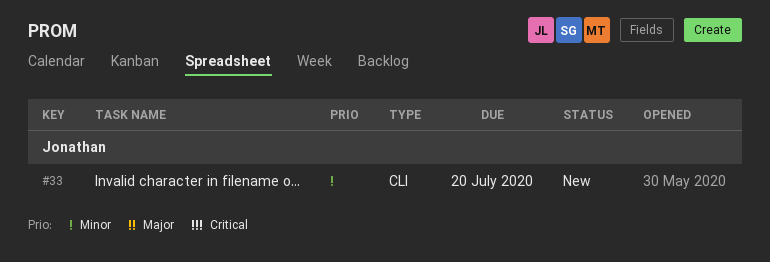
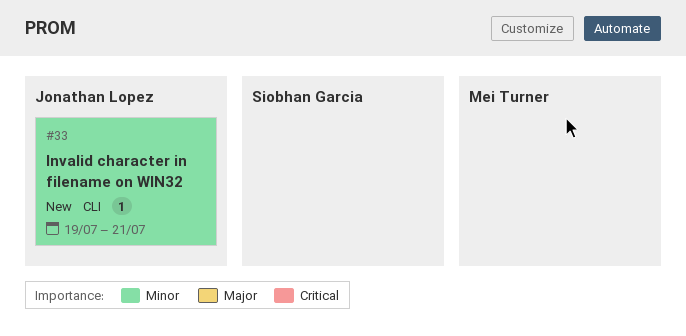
#33, due: Jul 20 -> Jul 21

